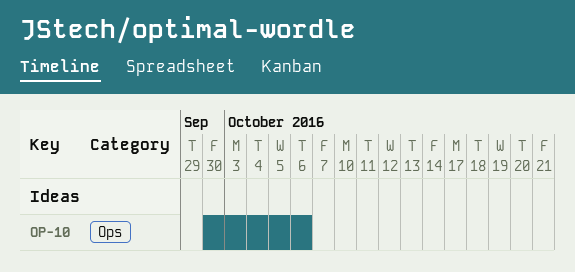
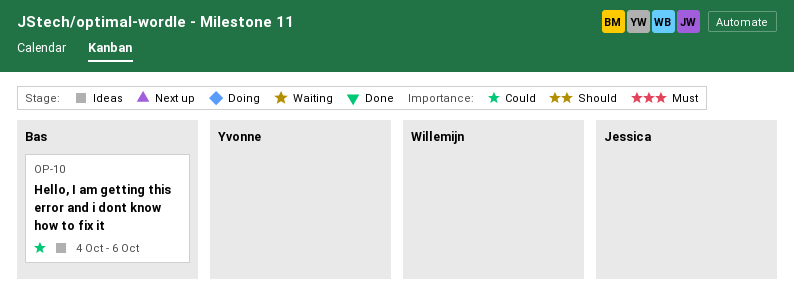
OP-10, start: Sep 30 -> Oct 4

